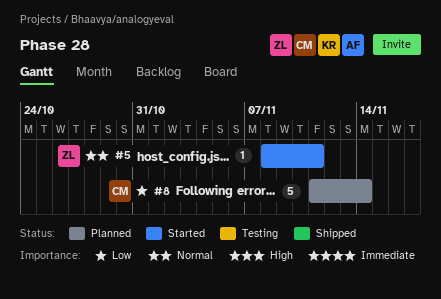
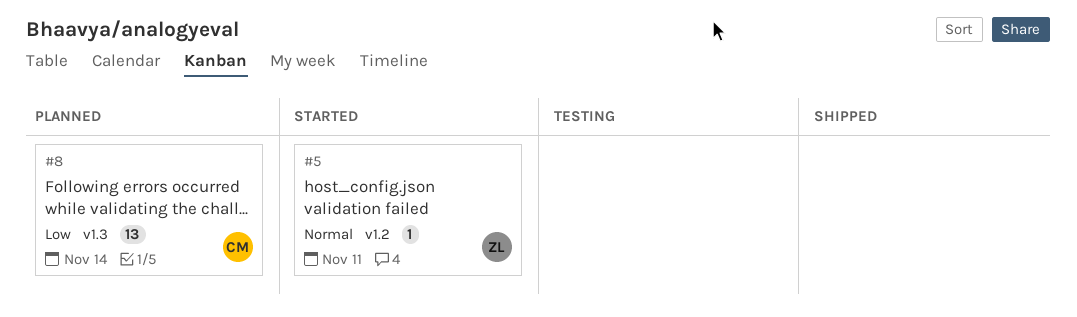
#8, estimate: 5 -> 13

